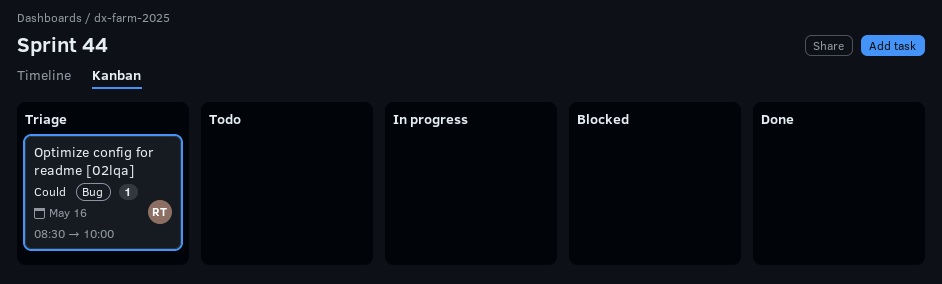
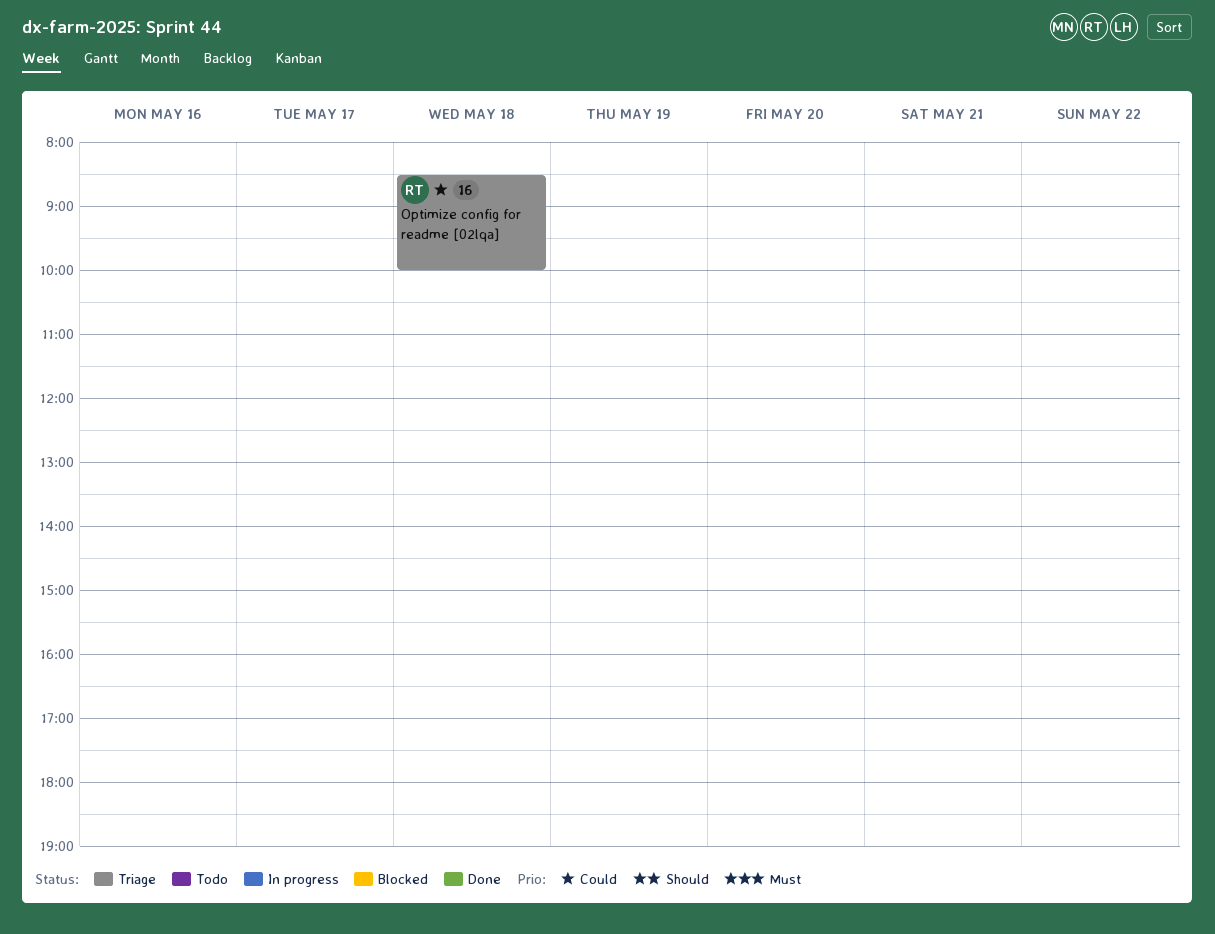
Optimize config for readme [02lqa], estimate: 1 -> 16
Optimize config for readme [02lqa], day: May 16 -> May 18

